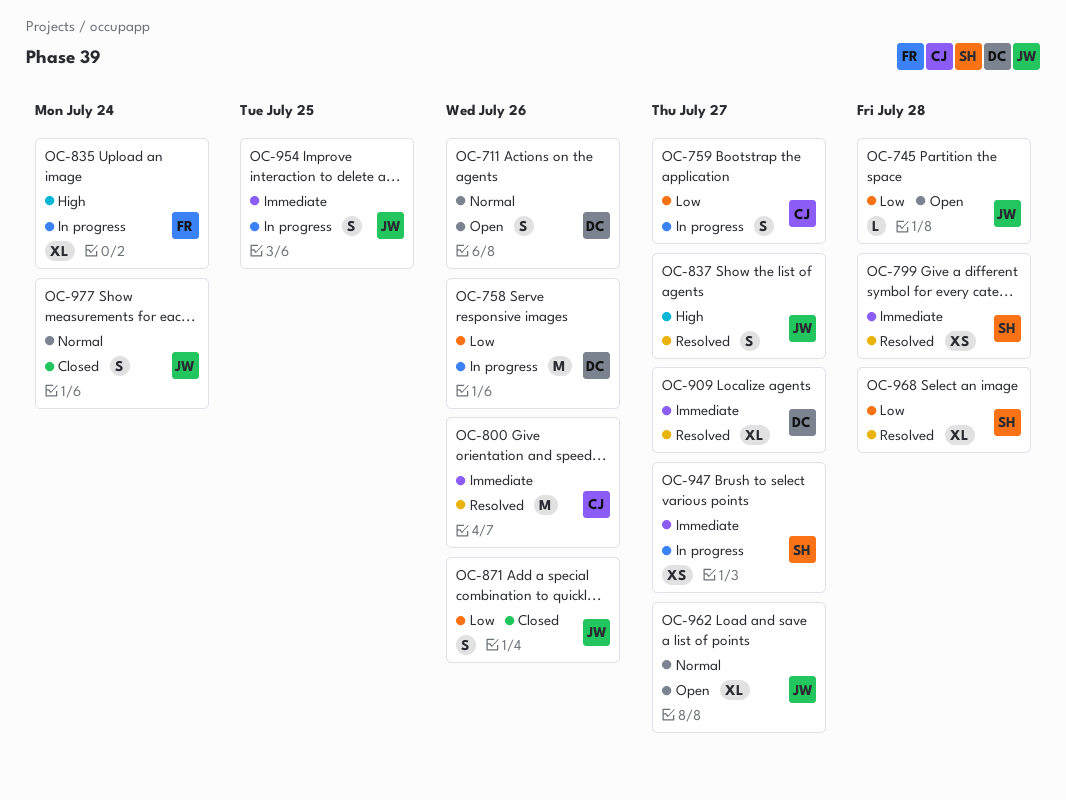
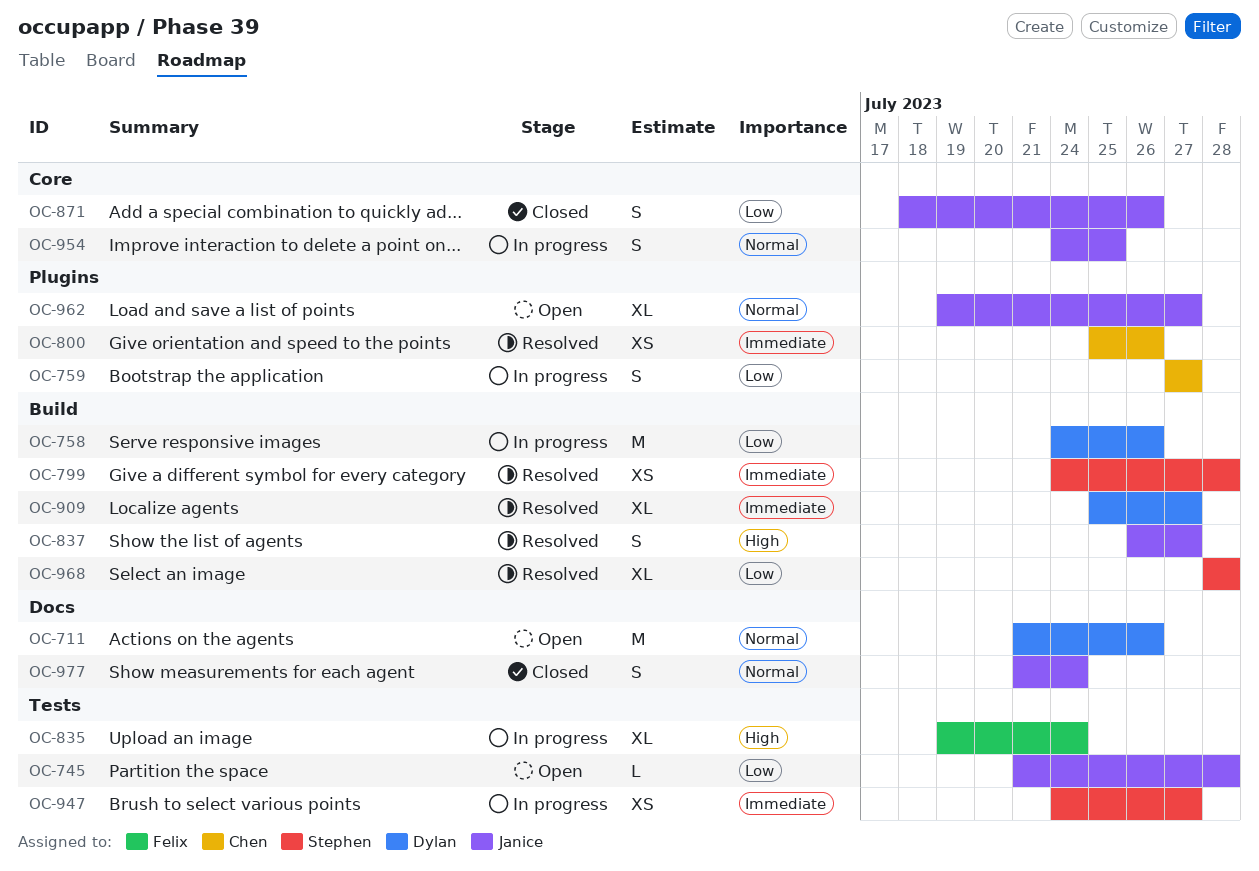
OC-711, estimate: S -> M
OC-800, estimate: M -> XS
OC-954, priority: Immediate -> Normal

